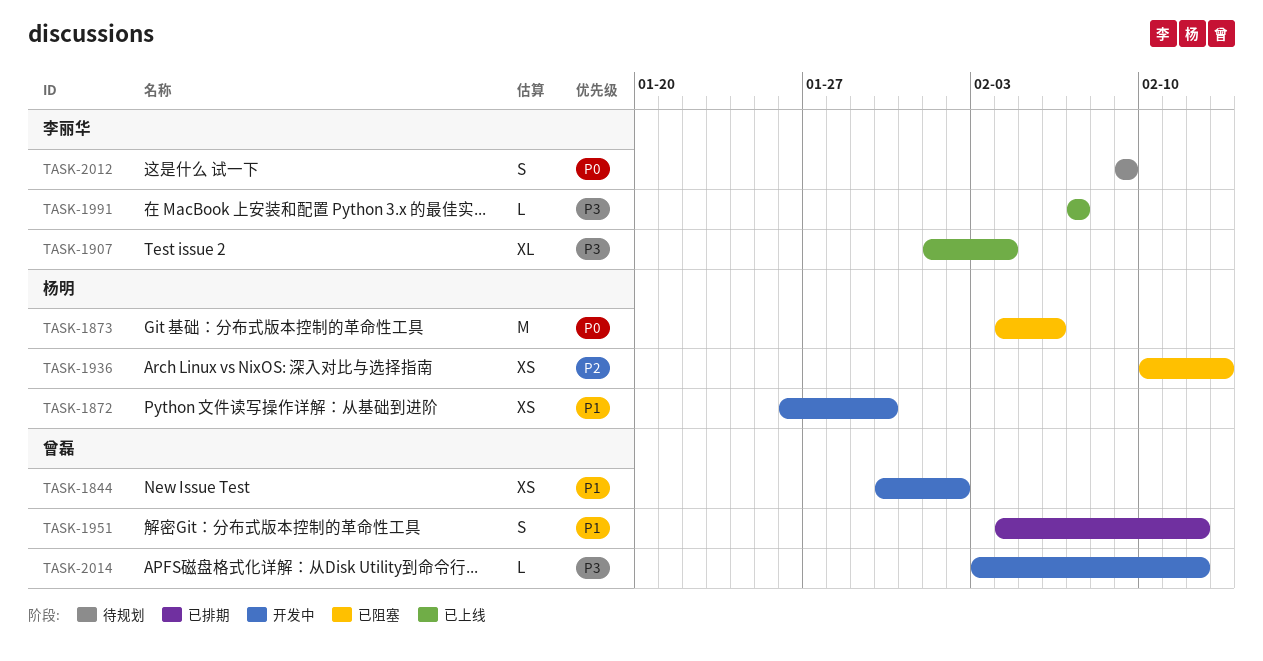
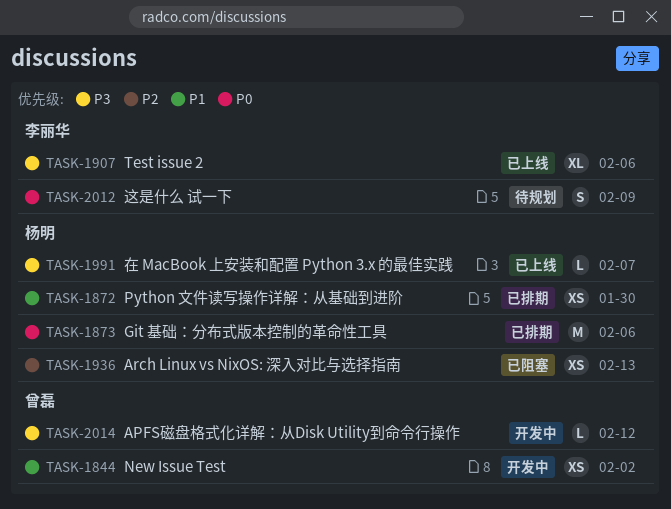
TASK-1872, status: 开发中 -> 已排期
TASK-1873, status: 已阻塞 -> 已排期
TASK-1907, due: Feb 4 -> Feb 6
TASK-1951: present -> none
TASK-1991, owner: 李丽华 -> 杨明

